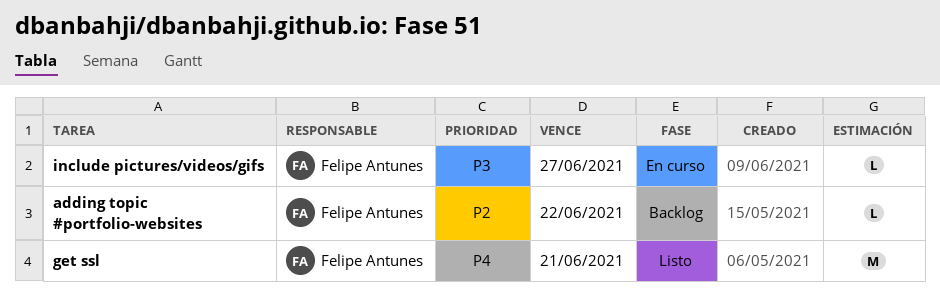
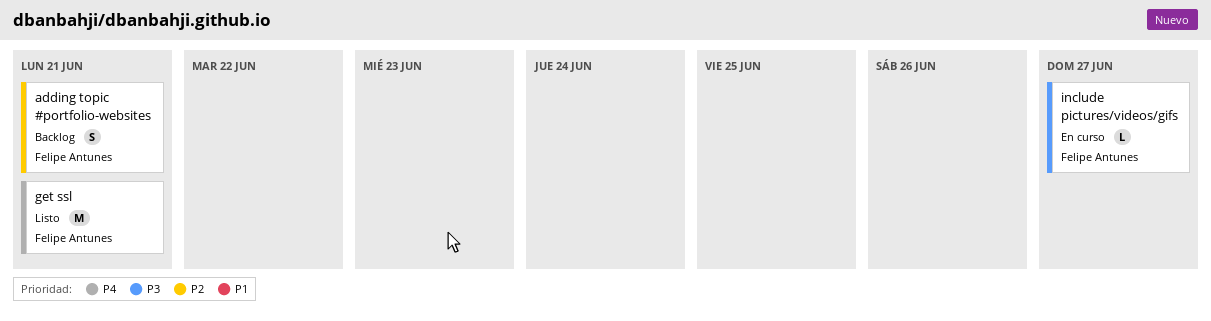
adding topic #portfolio-websites, estimate: L -> S
adding topic #portfolio-websites, due: Jun 22 -> Jun 21

